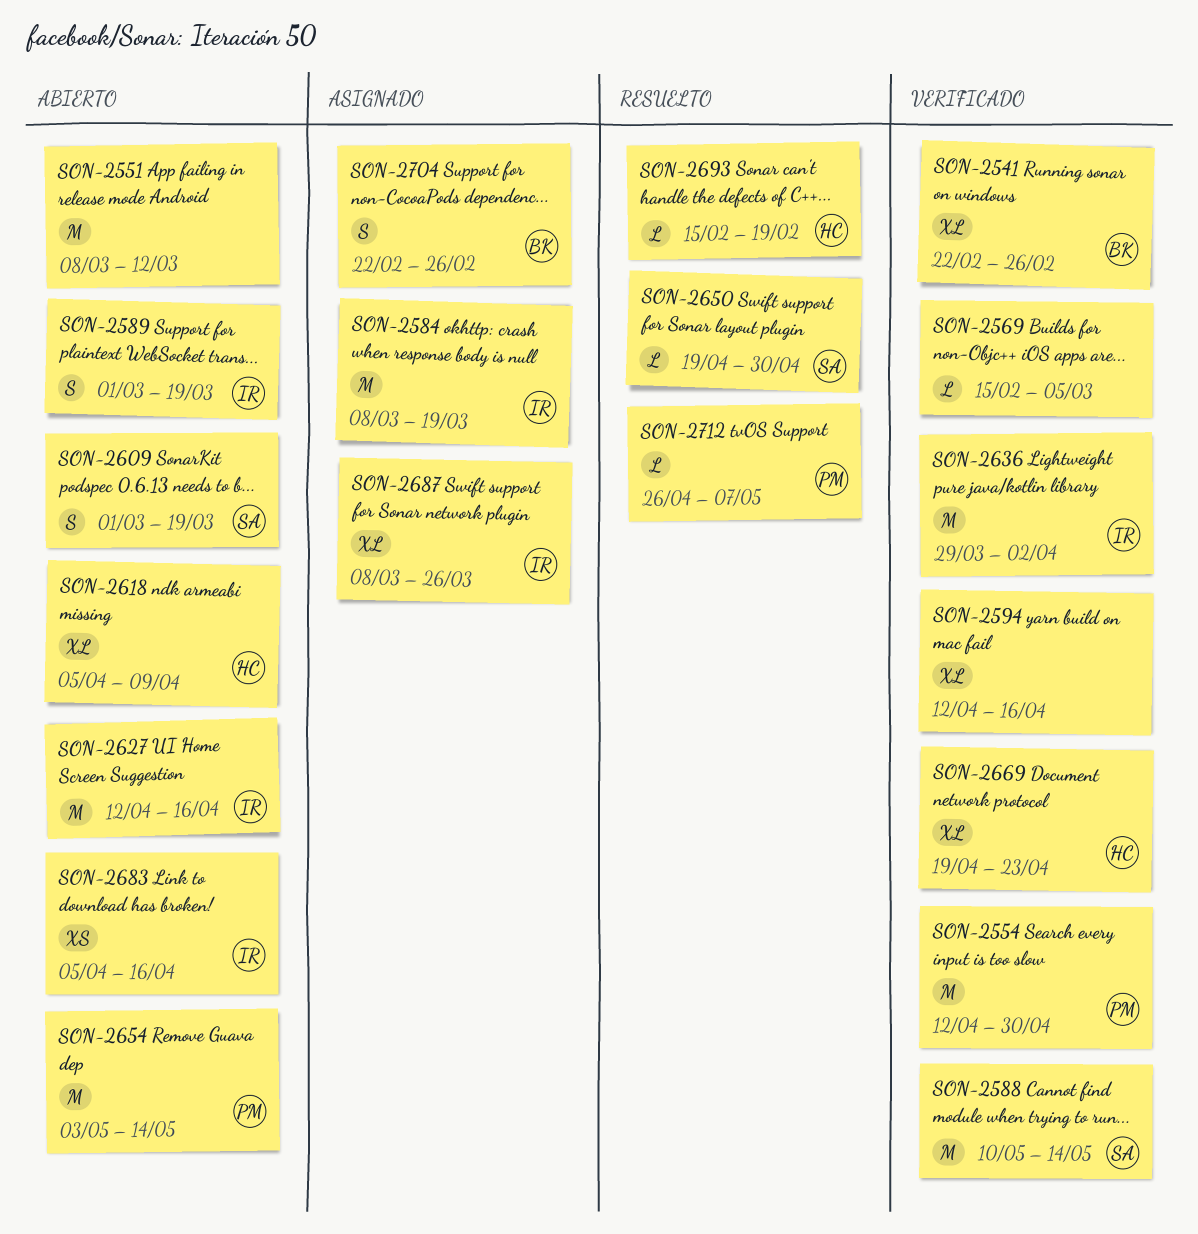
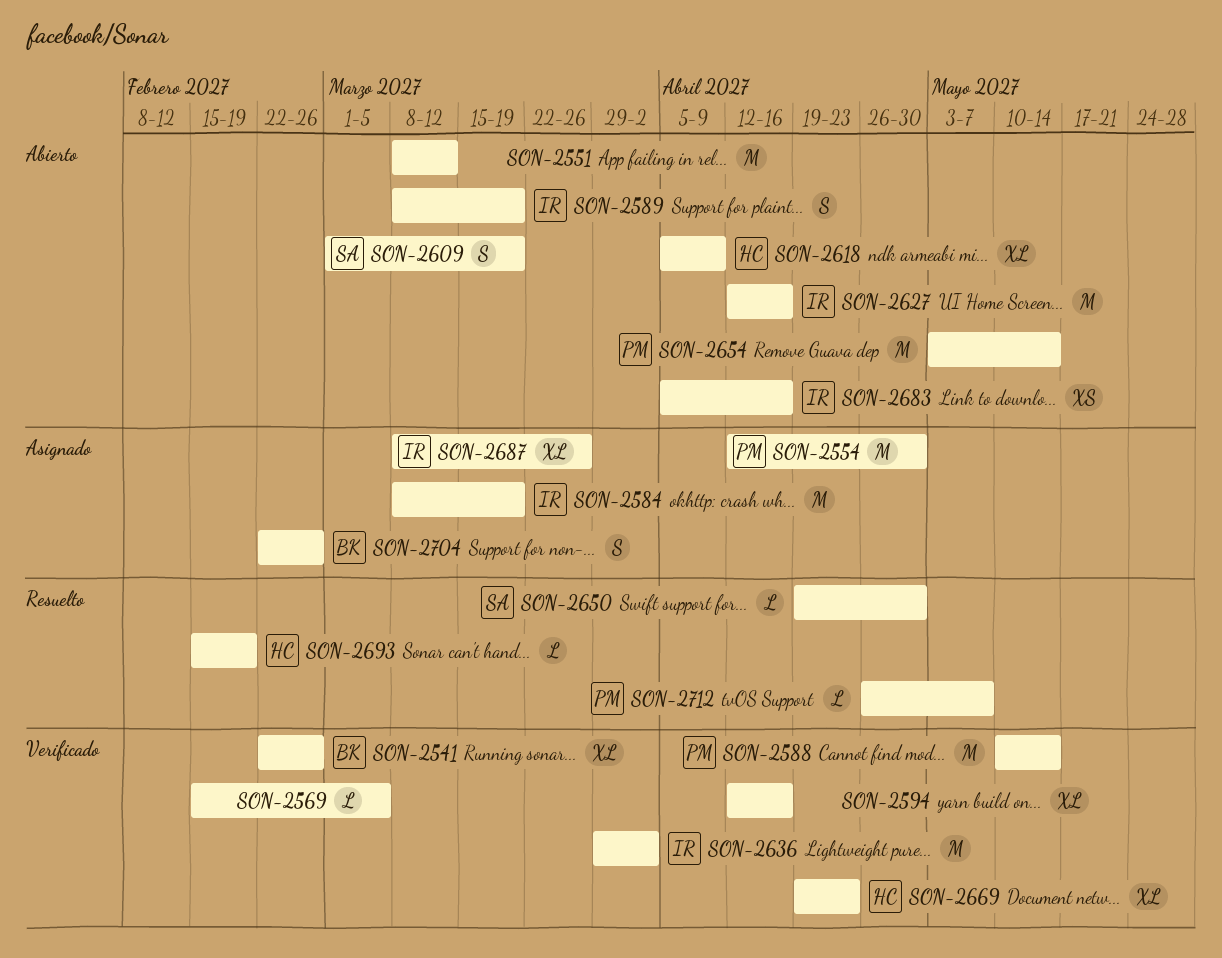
SON-2554, status: Verificado -> Asignado
SON-2588, owner: SA -> PM
SON-2589, start: Mar 1 -> Mar 8

